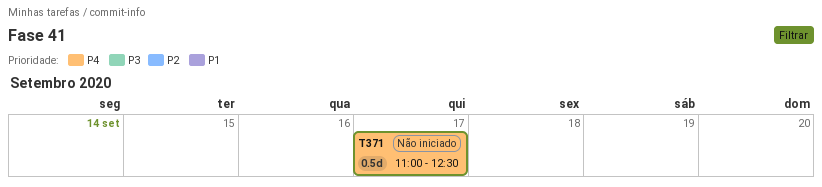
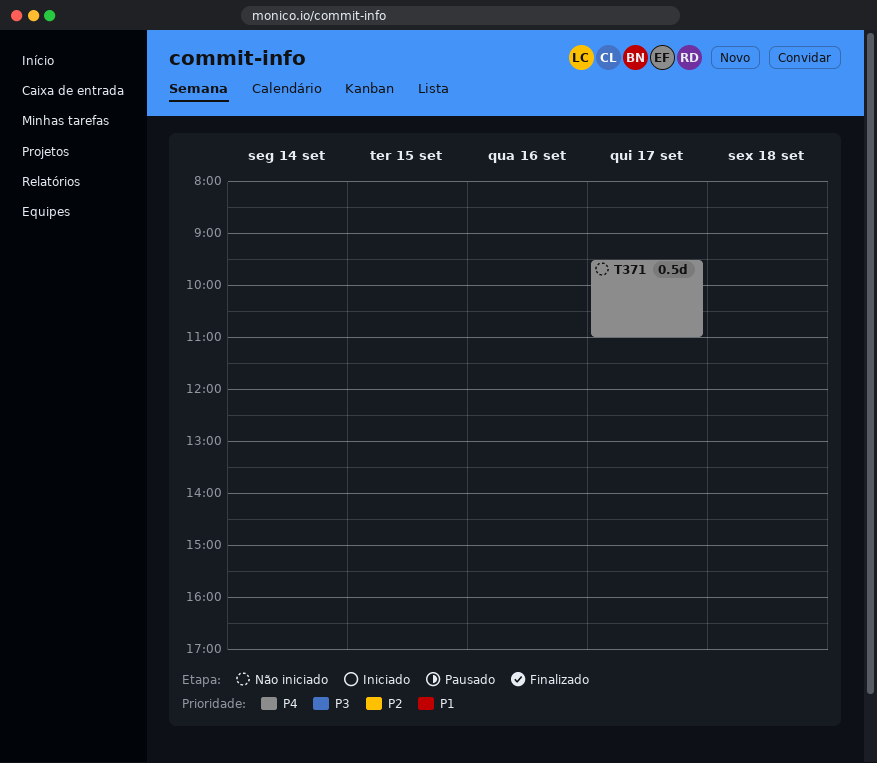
T371, begins: 11:00 -> 09:30
T371, ends: 12:30 -> 11:00

